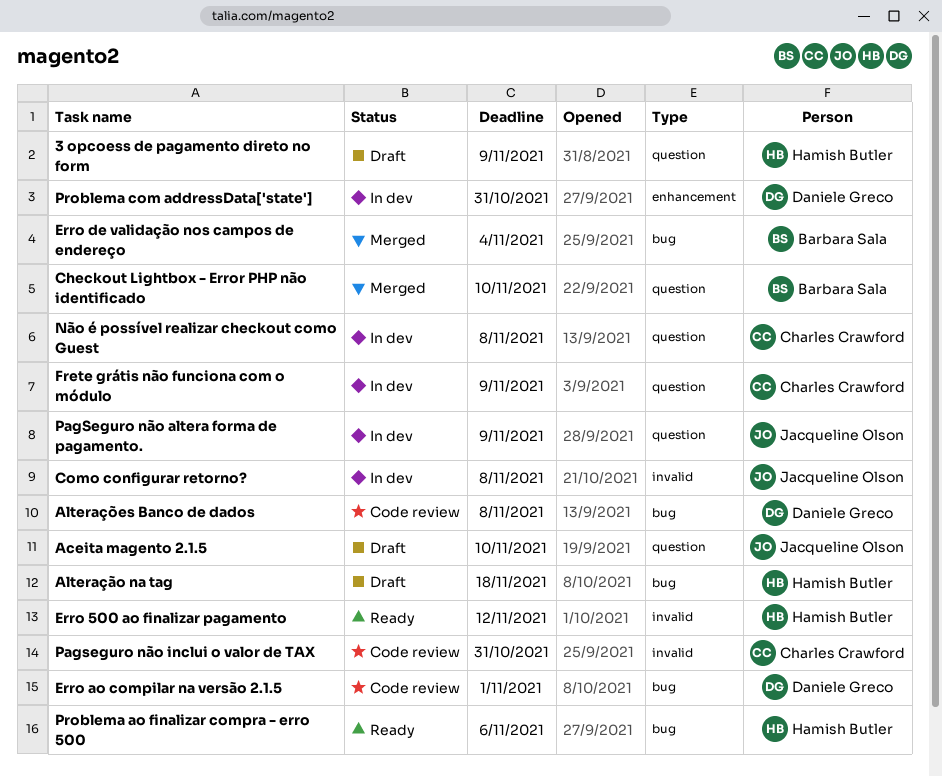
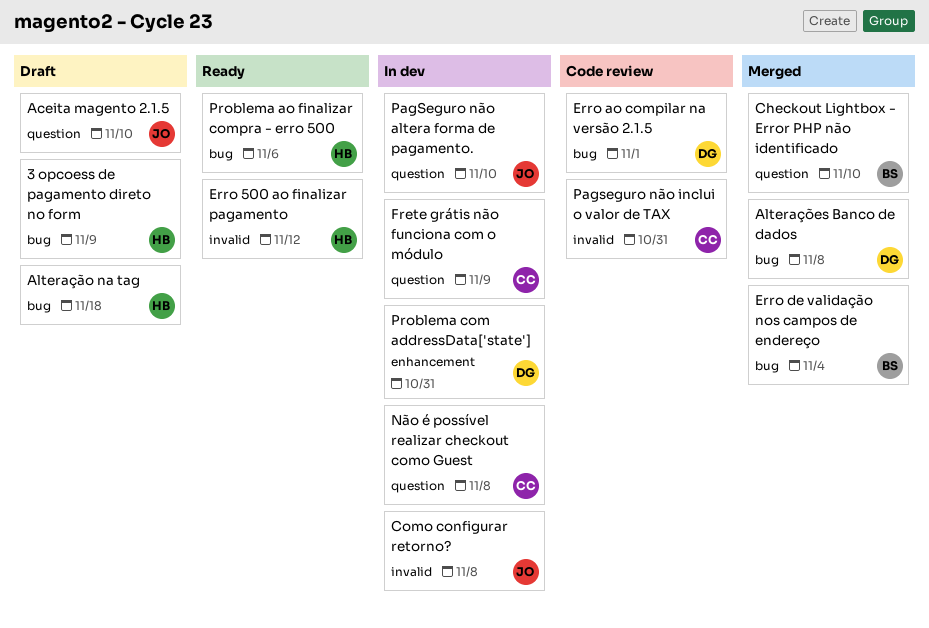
3 opcoess de pagamento direto no form, label: question -> bug
Alterações Banco de dados, status: Code review -> Merged
PagSeguro não altera forma de pagamento., due: Nov 9 -> Nov 10

